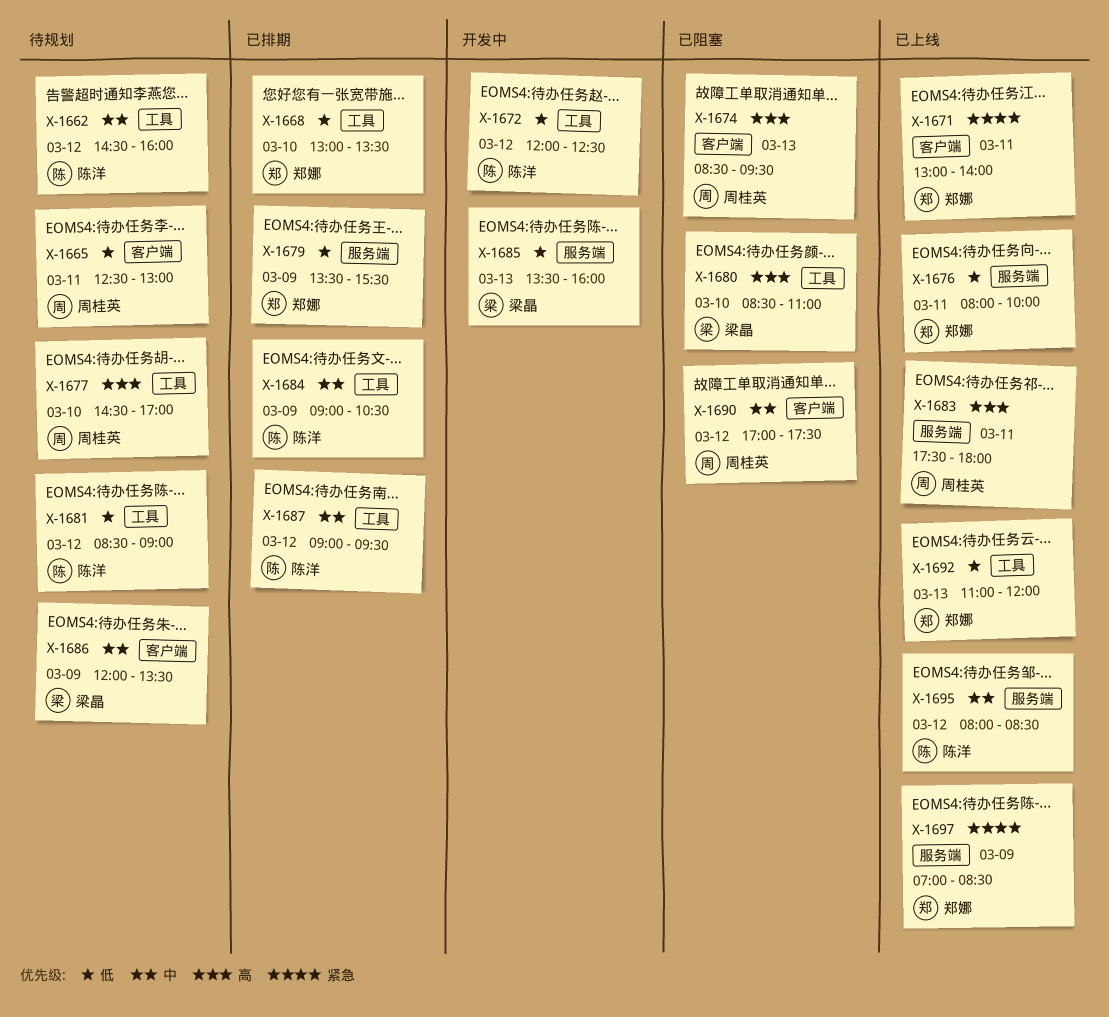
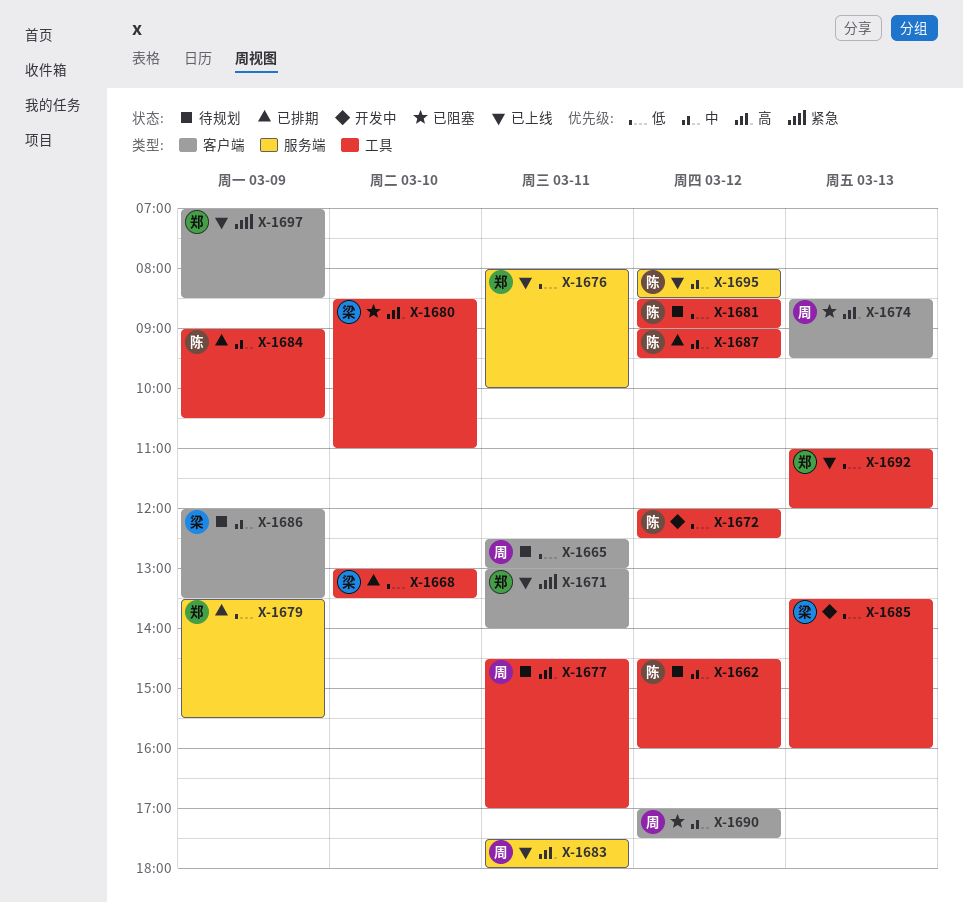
X-1668, owner: 郑娜 -> 梁晶
X-1677, day: Mar 10 -> Mar 11
X-1685, label: 服务端 -> 工具
X-1697, label: 服务端 -> 客户端

